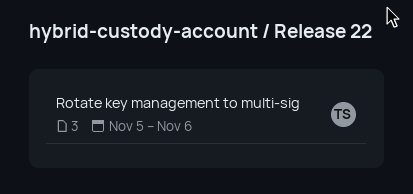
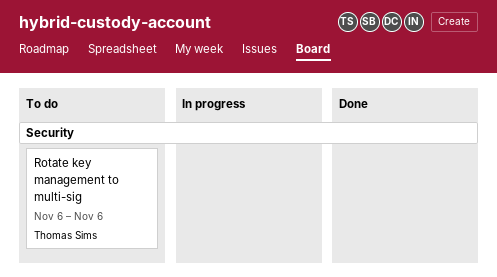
Rotate key management to multi-sig, start: Nov 5 -> Nov 6

